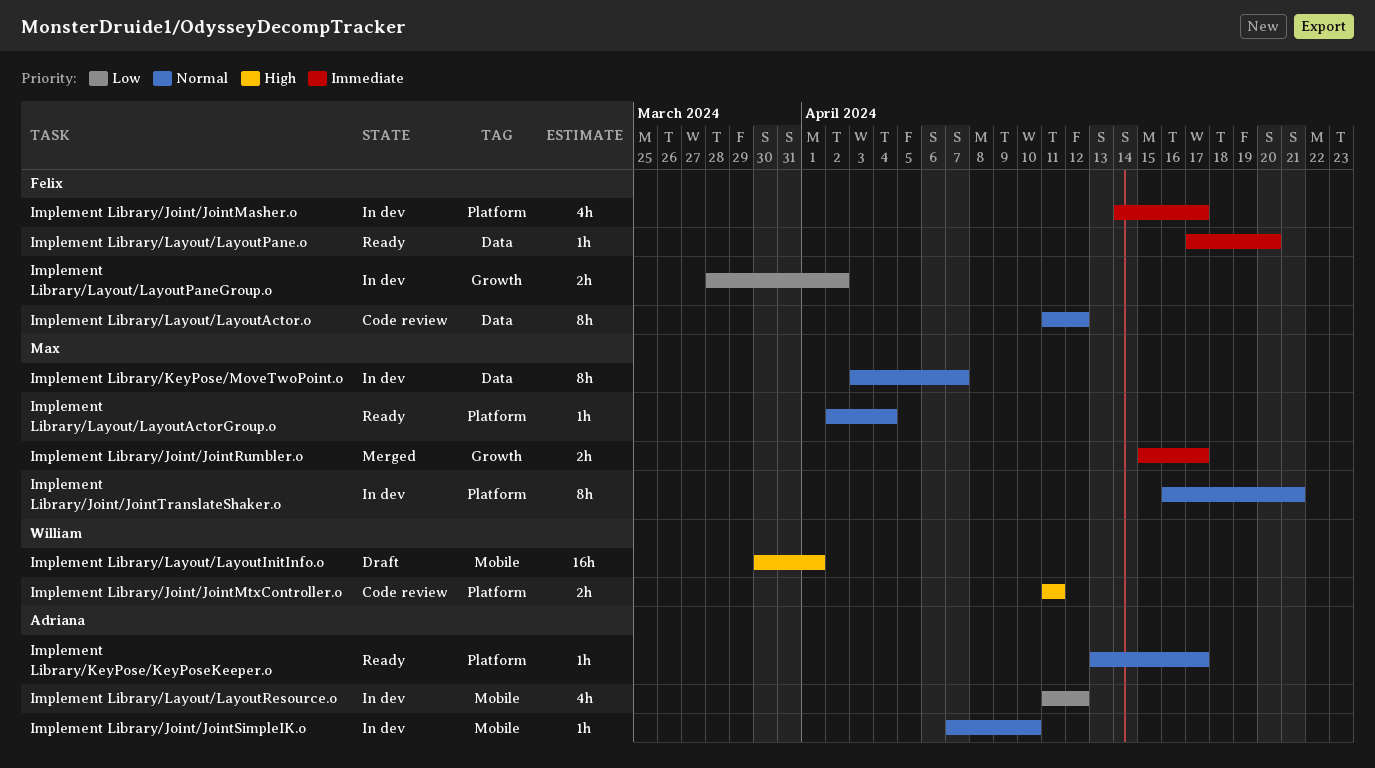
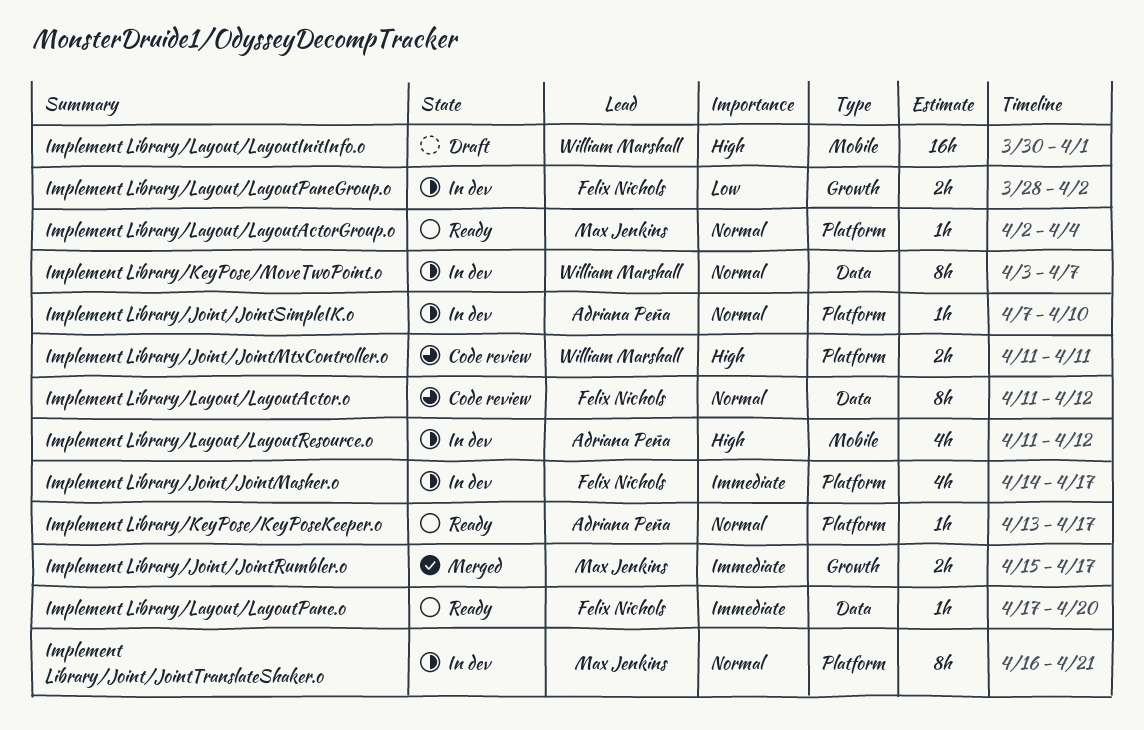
Implement Library/Joint/JointSimpleIK.o, label: Mobile -> Platform
Implement Library/KeyPose/MoveTwoPoint.o, owner: Max Jenkins -> William Marshall
Implement Library/Layout/LayoutResource.o, priority: Low -> High

